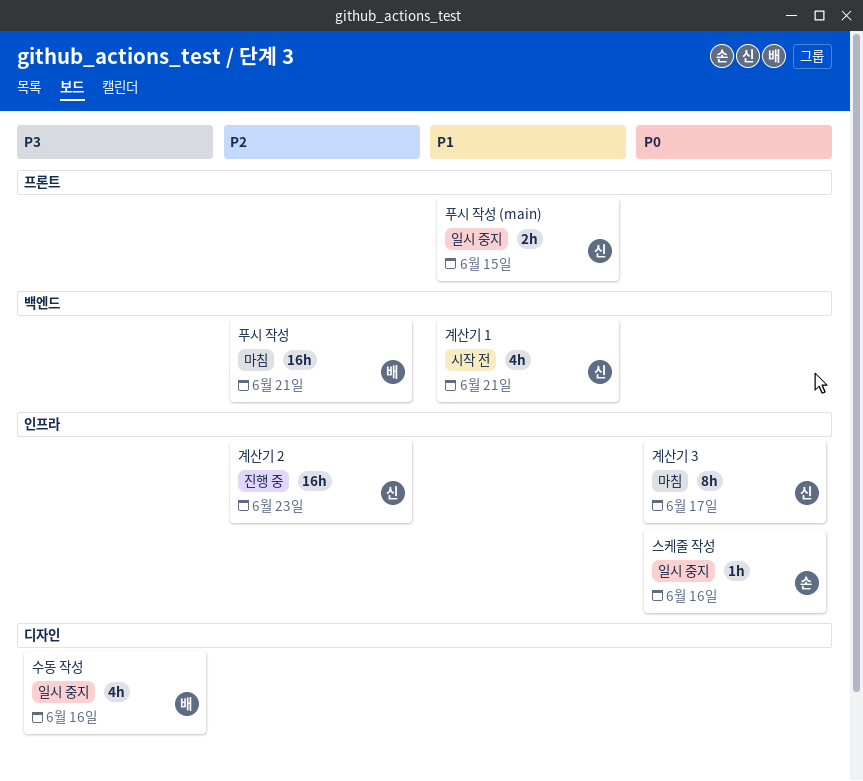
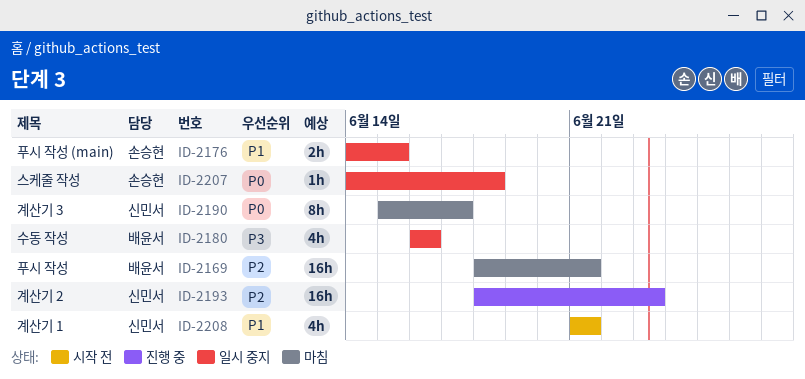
스케줄 작성, due: Jun 16 -> Jun 18
푸시 작성 (main), owner: 신민서 -> 손승현

